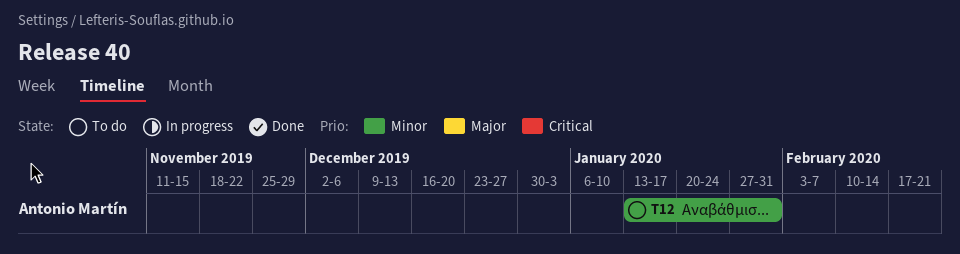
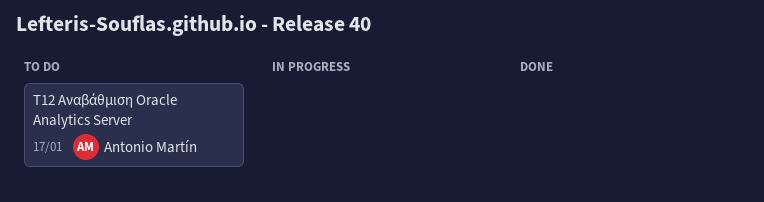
T12, due: Jan 31 -> Jan 17

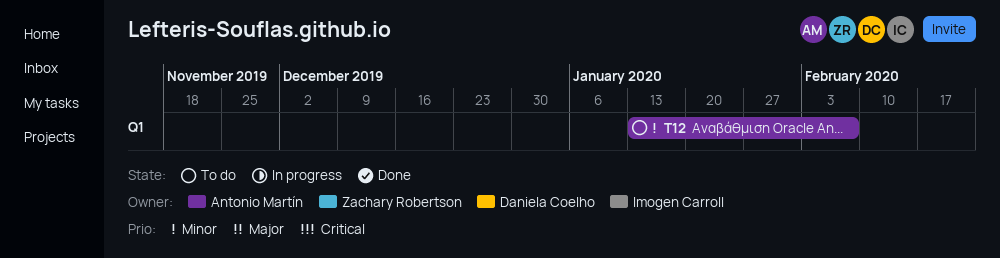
T12, due: Jan 17 -> Feb 7

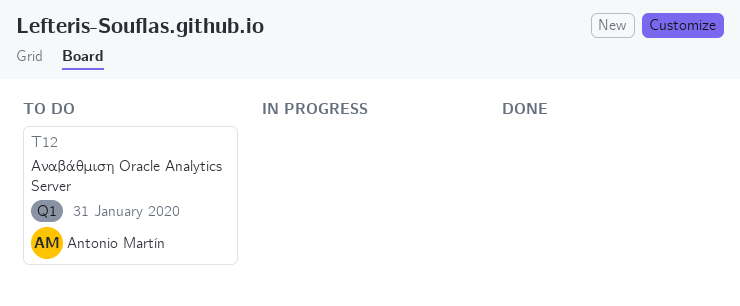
T12, due: Feb 7 -> Jan 31

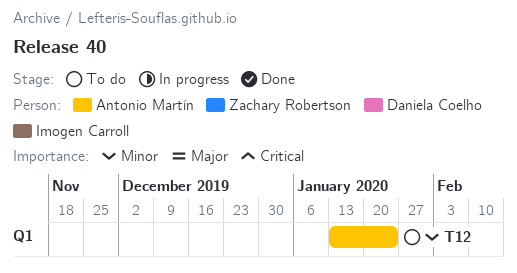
T12, due: Jan 31 -> Jan 24

